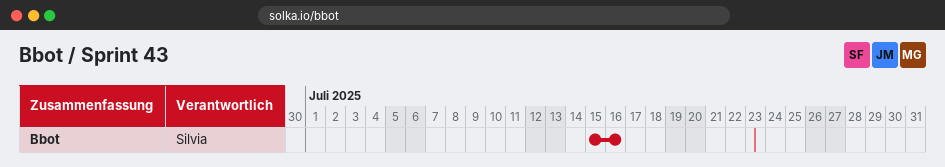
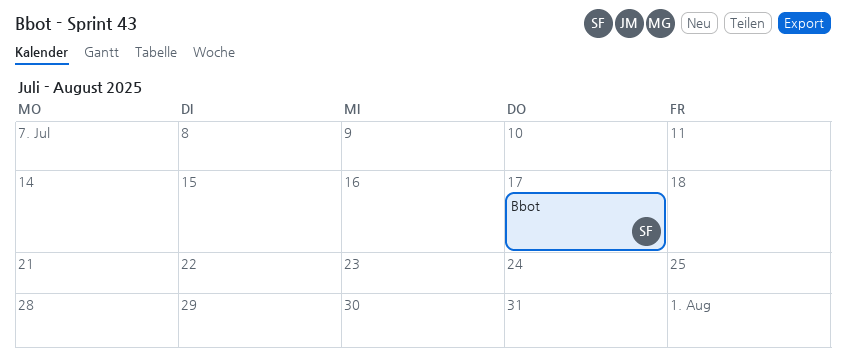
Bbot, due: Jul 16 -> Jul 17

